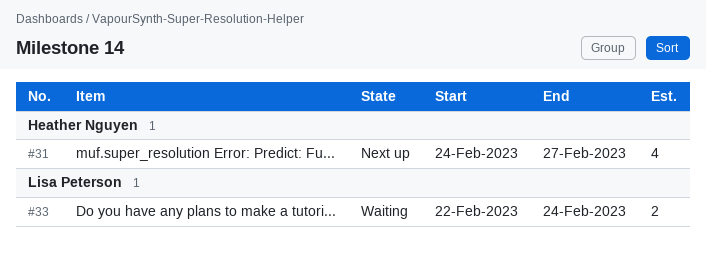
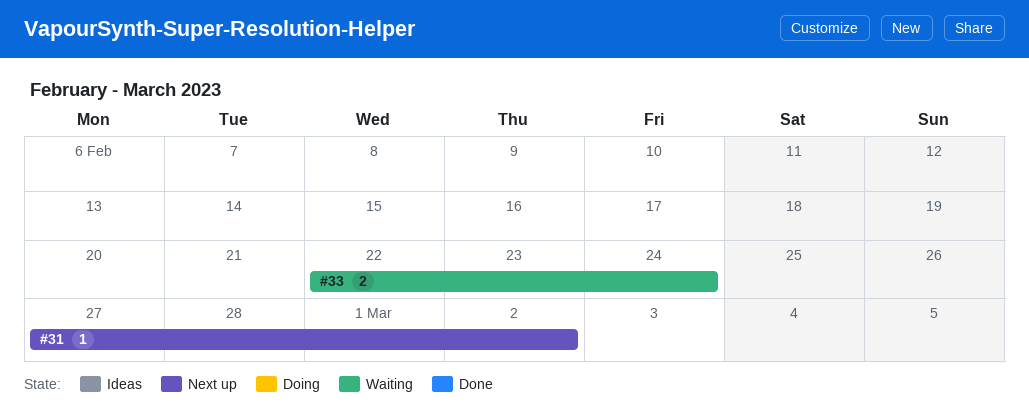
#31, estimate: 4 -> 1
#31, start: Feb 24 -> Feb 27
#31, due: Feb 27 -> Mar 2

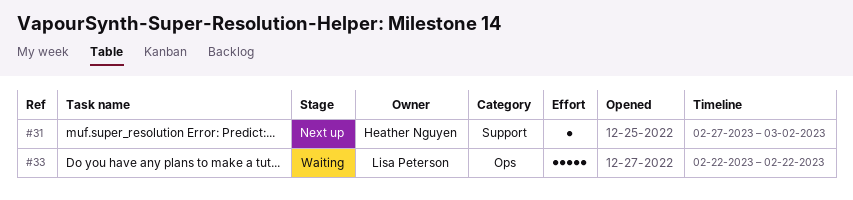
#33, estimate: 2 -> 5
#33, due: Feb 24 -> Feb 22

